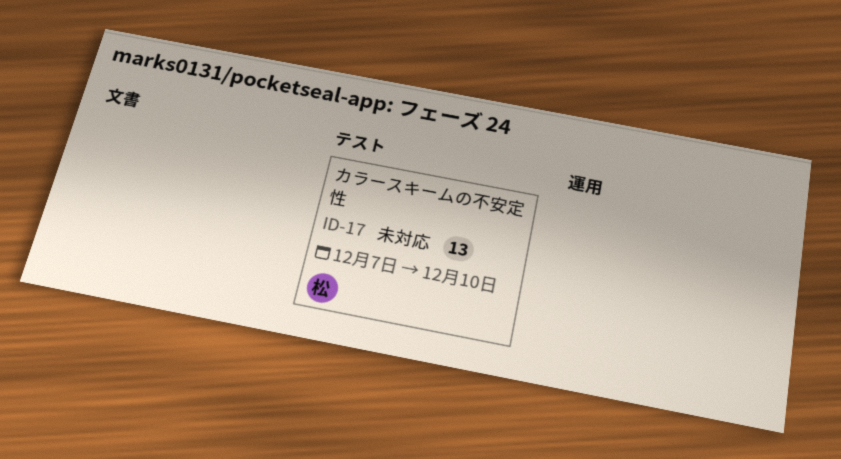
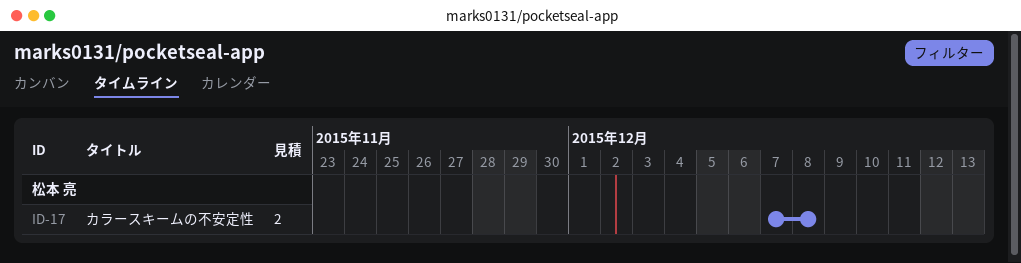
ID-17, estimate: 13 -> 2
ID-17, due: Dec 10 -> Dec 8

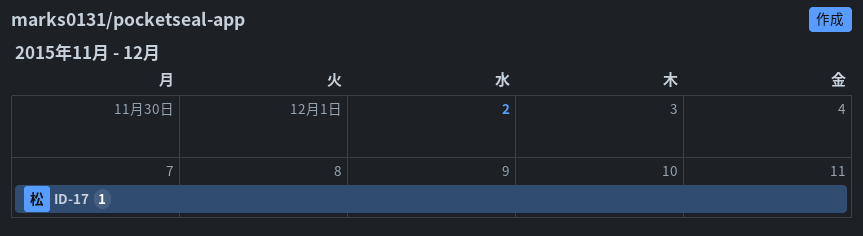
ID-17, estimate: 2 -> 1
ID-17, due: Dec 8 -> Dec 11

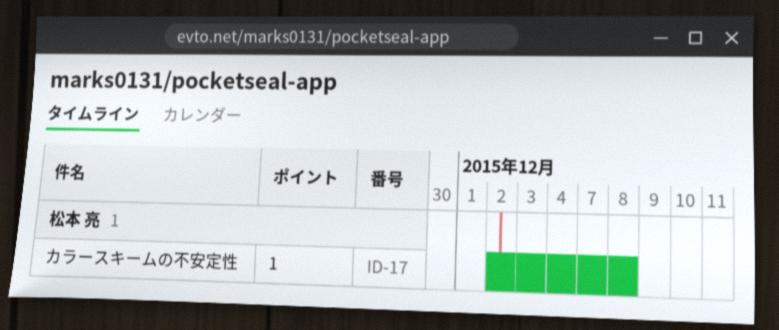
ID-17, start: Dec 7 -> Dec 2
ID-17, due: Dec 11 -> Dec 8

